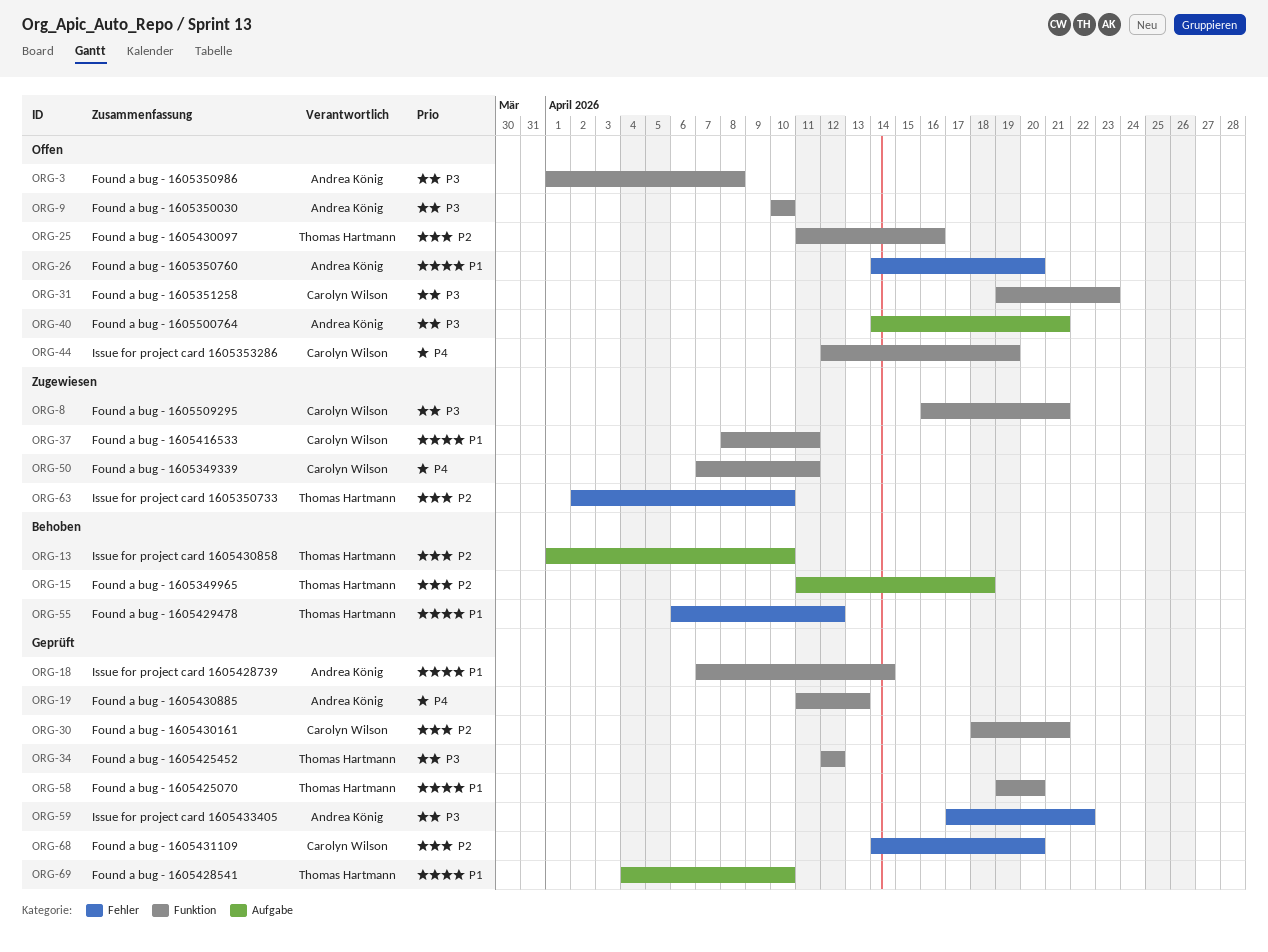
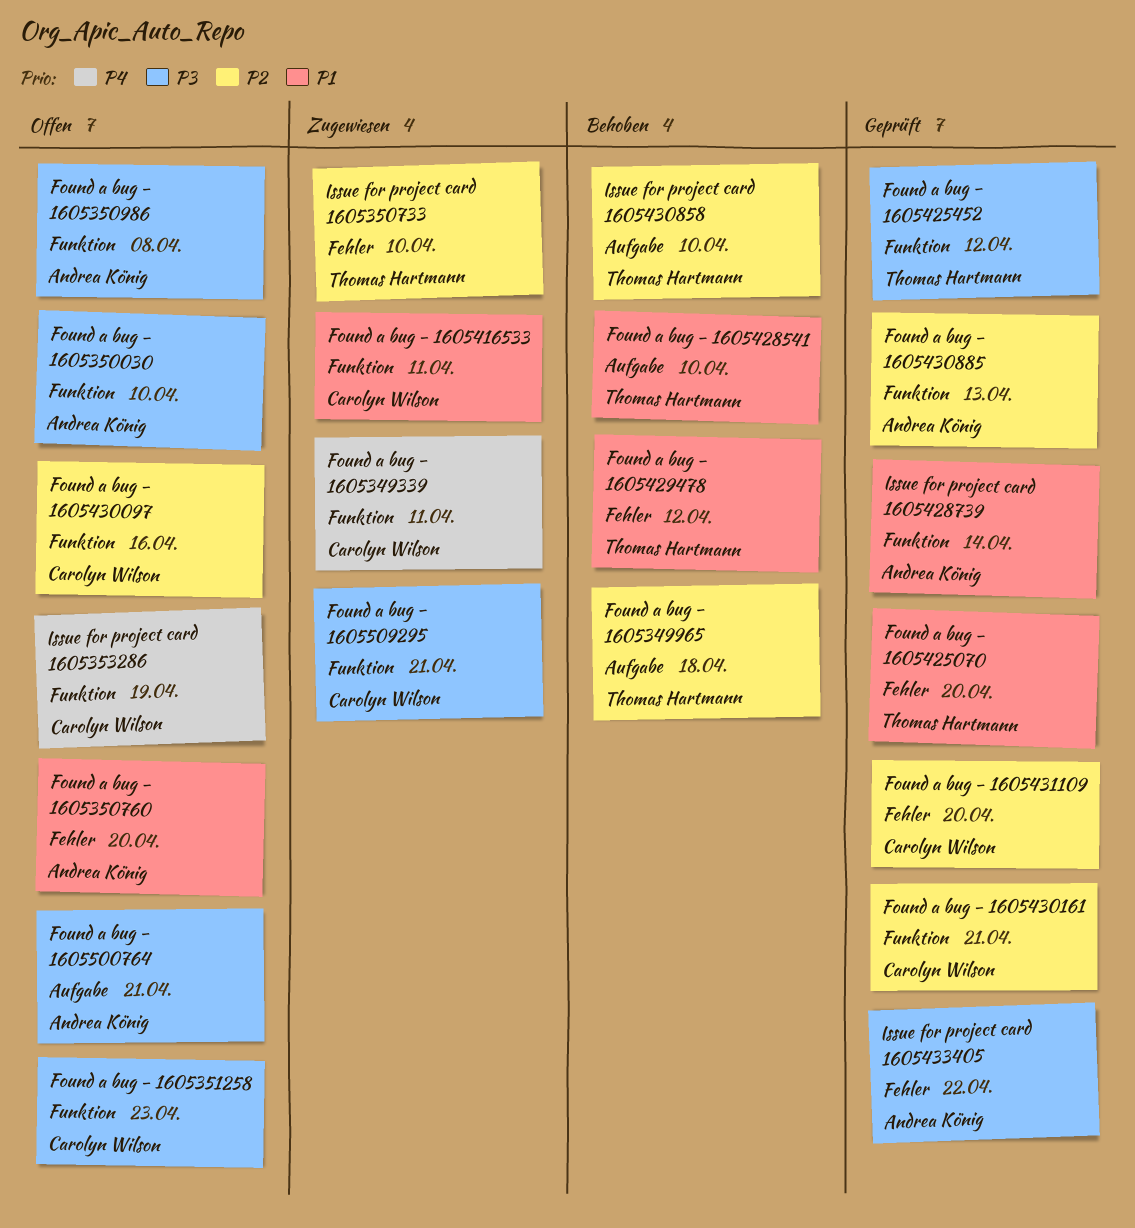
Found a bug - 1605425070, label: Funktion -> Fehler
Found a bug - 1605428541, status: Geprüft -> Behoben
Found a bug - 1605430097, owner: Thomas Hartmann -> Carolyn Wilson
Found a bug - 1605430885, priority: P4 -> P2

